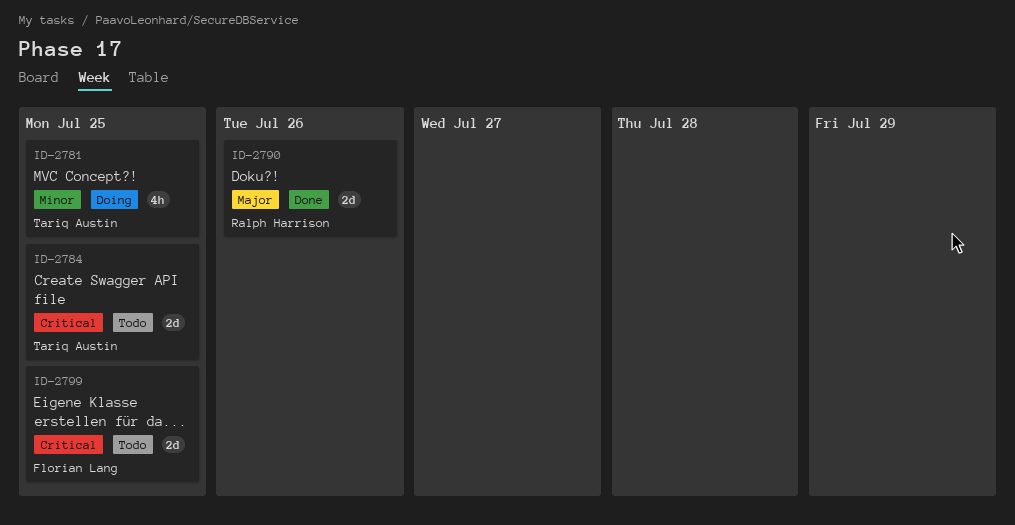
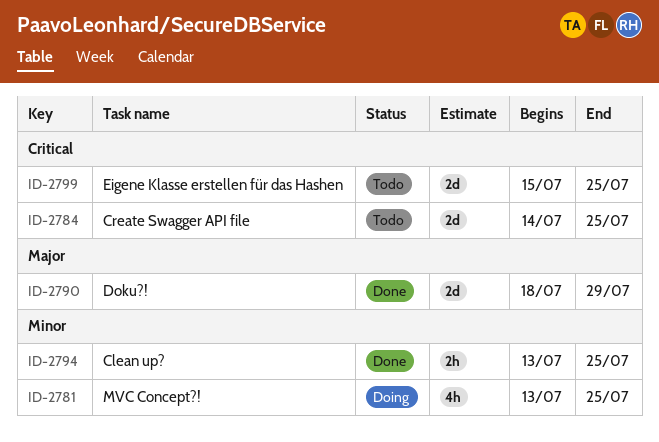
ID-2790, due: Jul 26 -> Jul 29
ID-2794: none -> present

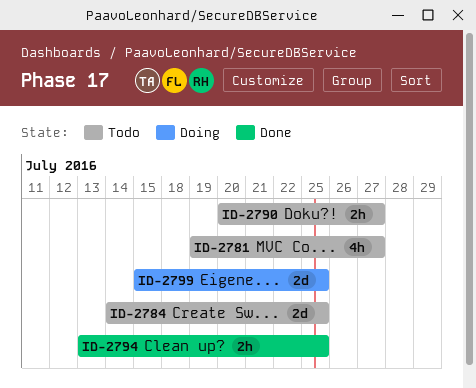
ID-2781, status: Doing -> Todo
ID-2781, start: Jul 13 -> Jul 19
ID-2781, due: Jul 25 -> Jul 27
ID-2790, status: Done -> Todo
ID-2790, estimate: 2d -> 2h
ID-2790, start: Jul 18 -> Jul 20
ID-2790, due: Jul 29 -> Jul 27
ID-2799, status: Todo -> Doing

